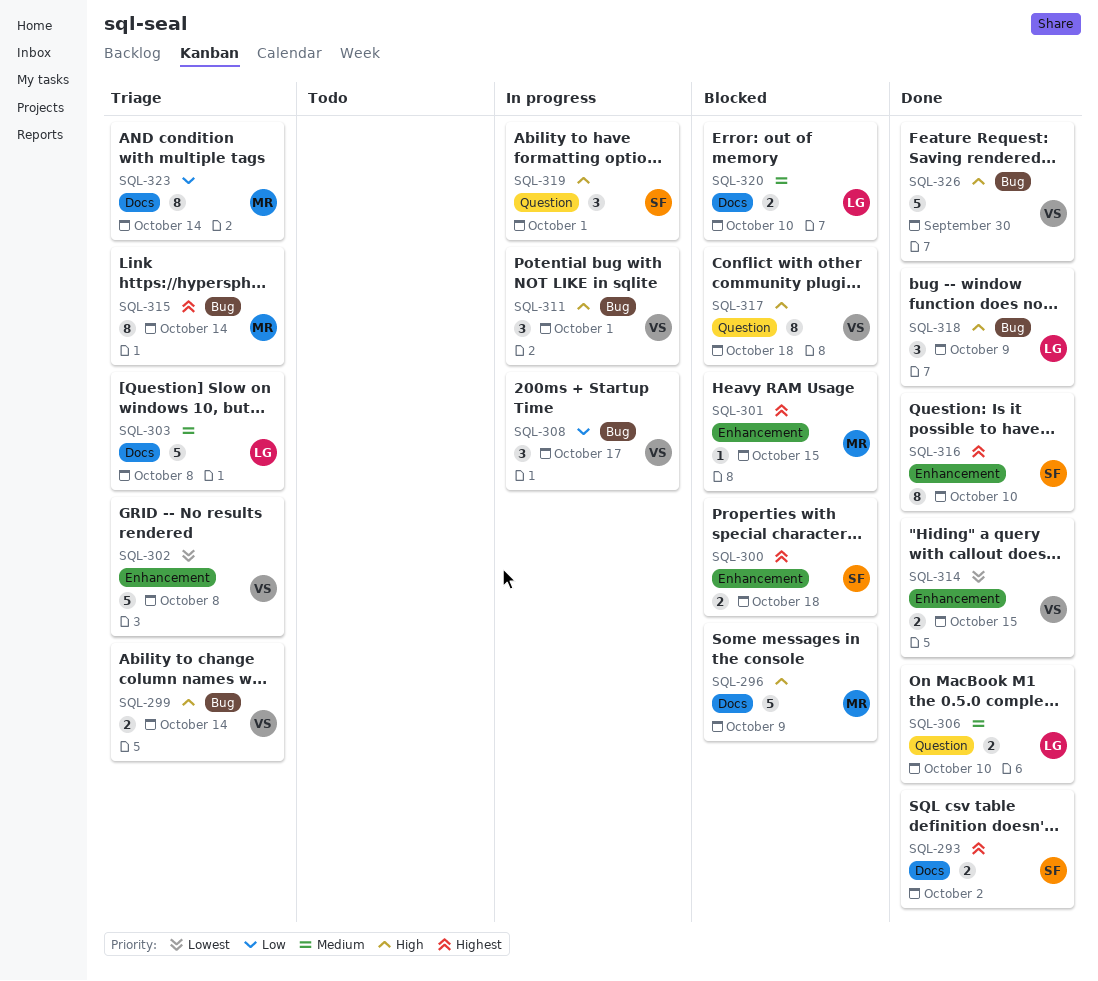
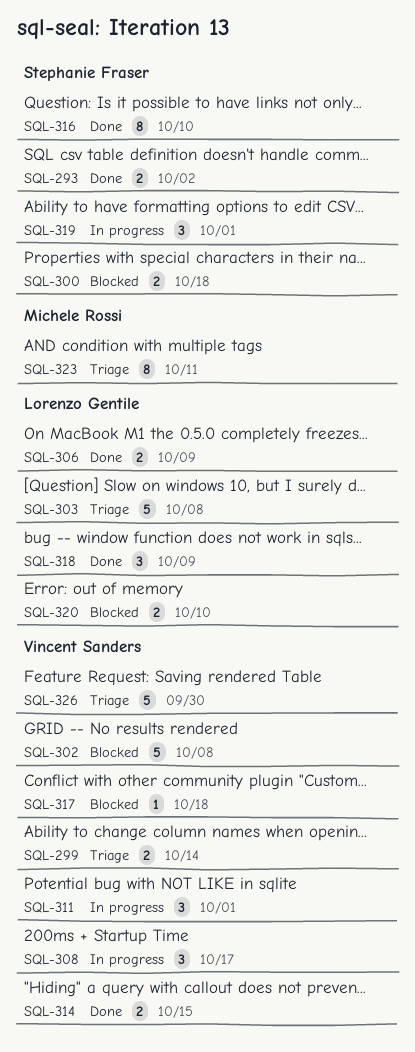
SQL-296: present -> none
SQL-301: present -> none
SQL-302, status: Triage -> Blocked
SQL-306, due: Oct 10 -> Oct 9
SQL-315: present -> none
SQL-317, estimate: 8 -> 1
SQL-323, due: Oct 14 -> Oct 11
SQL-326, status: Done -> Triage

